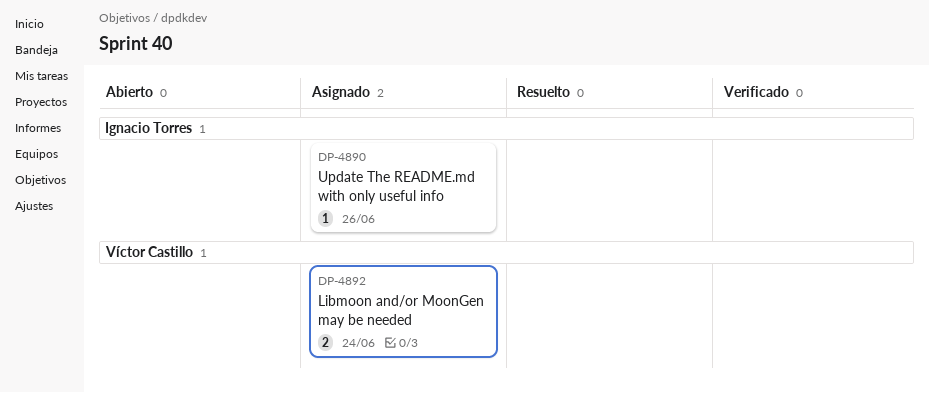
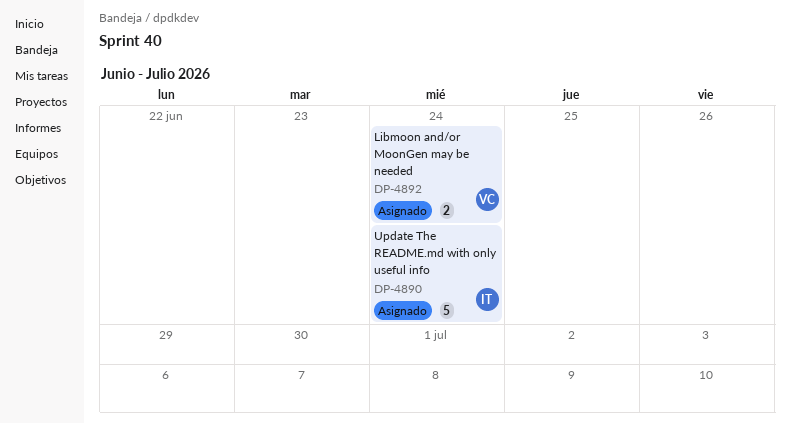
DP-4890, estimate: 1 -> 5
DP-4890, due: Jun 26 -> Jun 24

